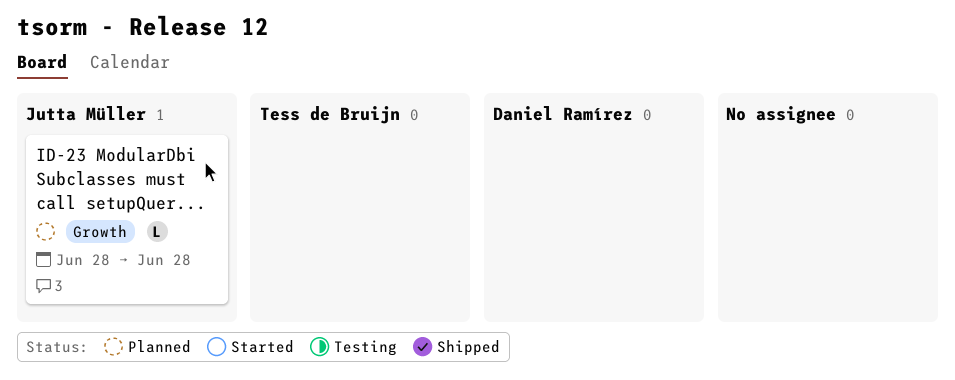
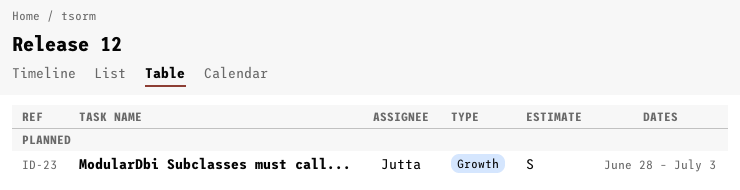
ID-23, estimate: L -> S
ID-23, due: Jun 28 -> Jul 3

